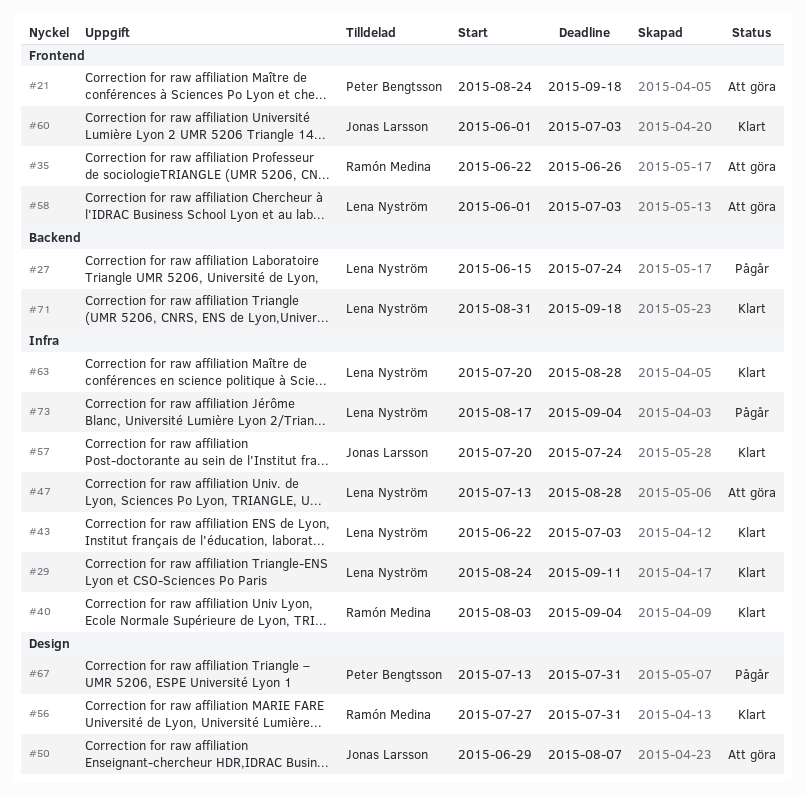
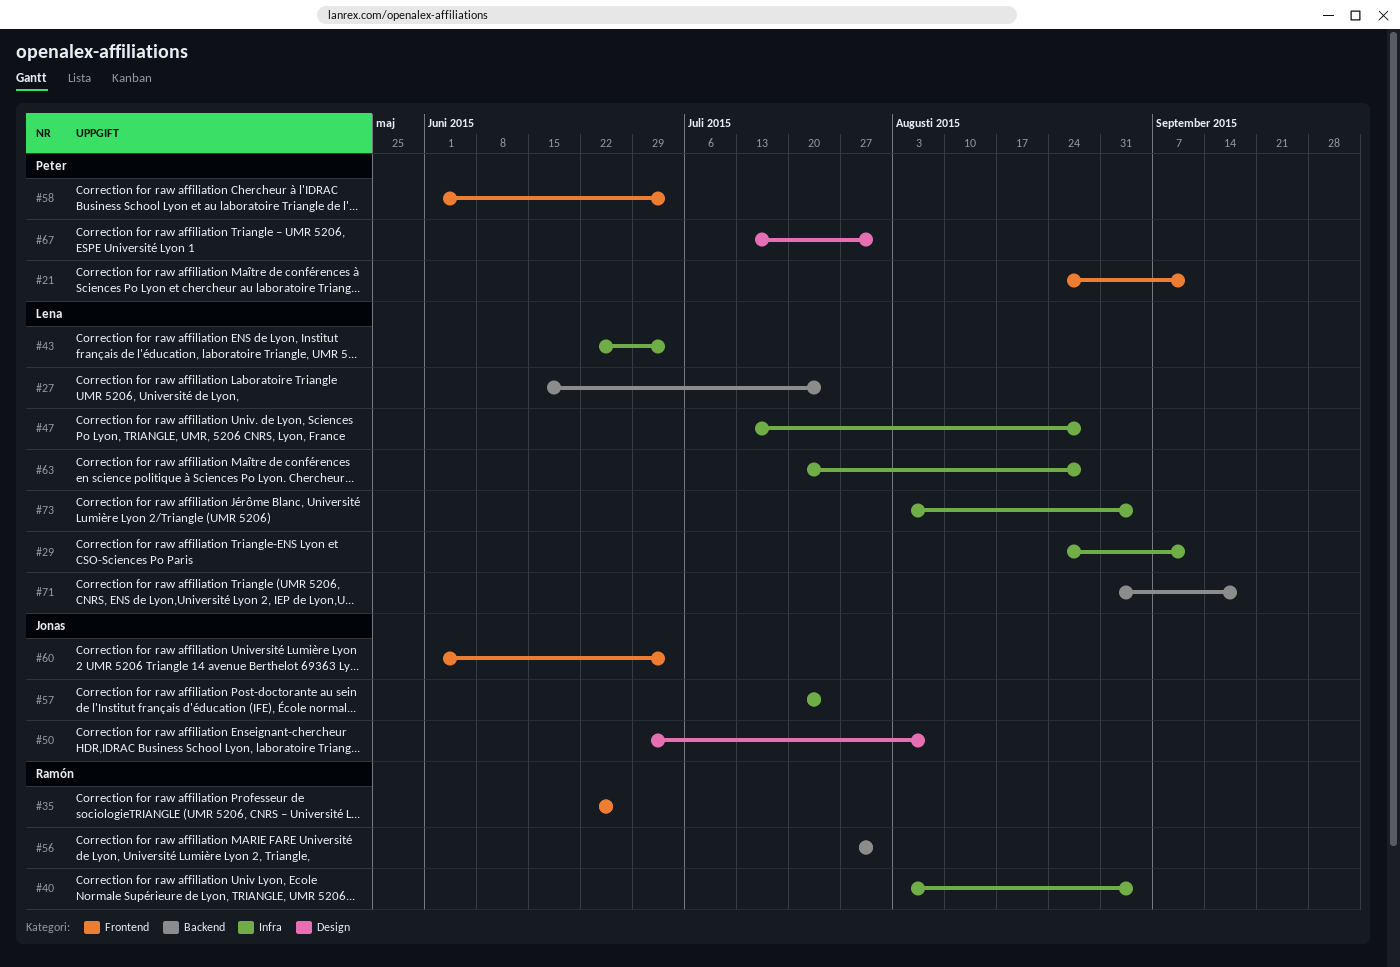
#21, due: Sep 18 -> Sep 11
#56, label: Design -> Backend
#58, owner: Lena Nyström -> Peter Bengtsson
#73, start: Aug 17 -> Aug 3

